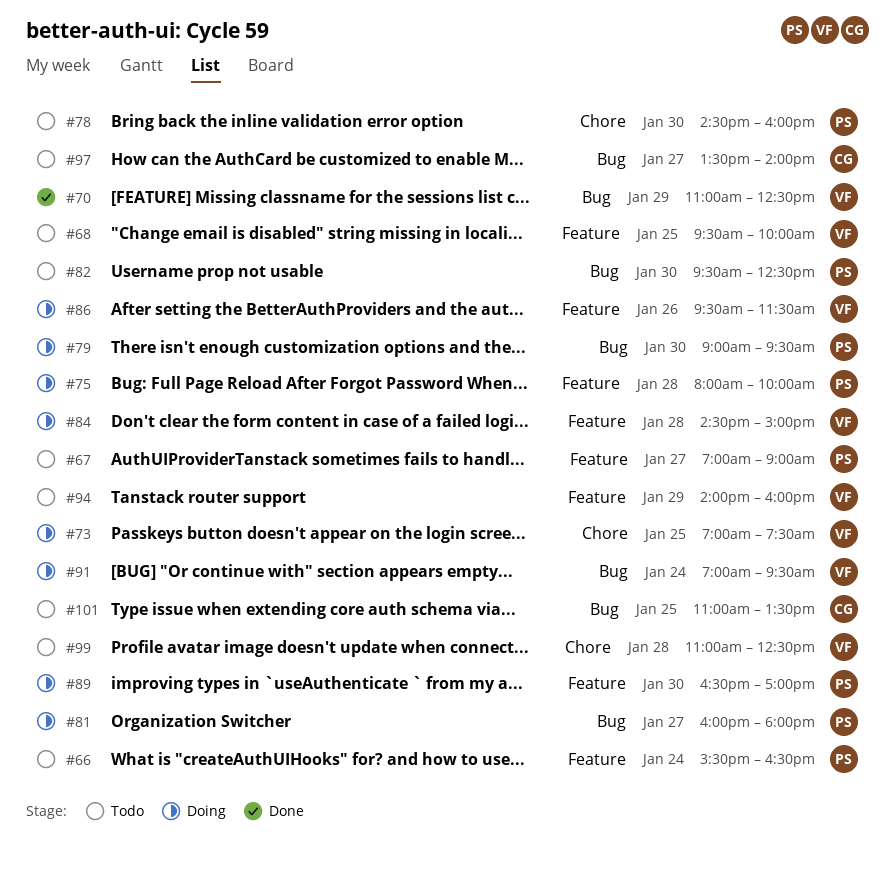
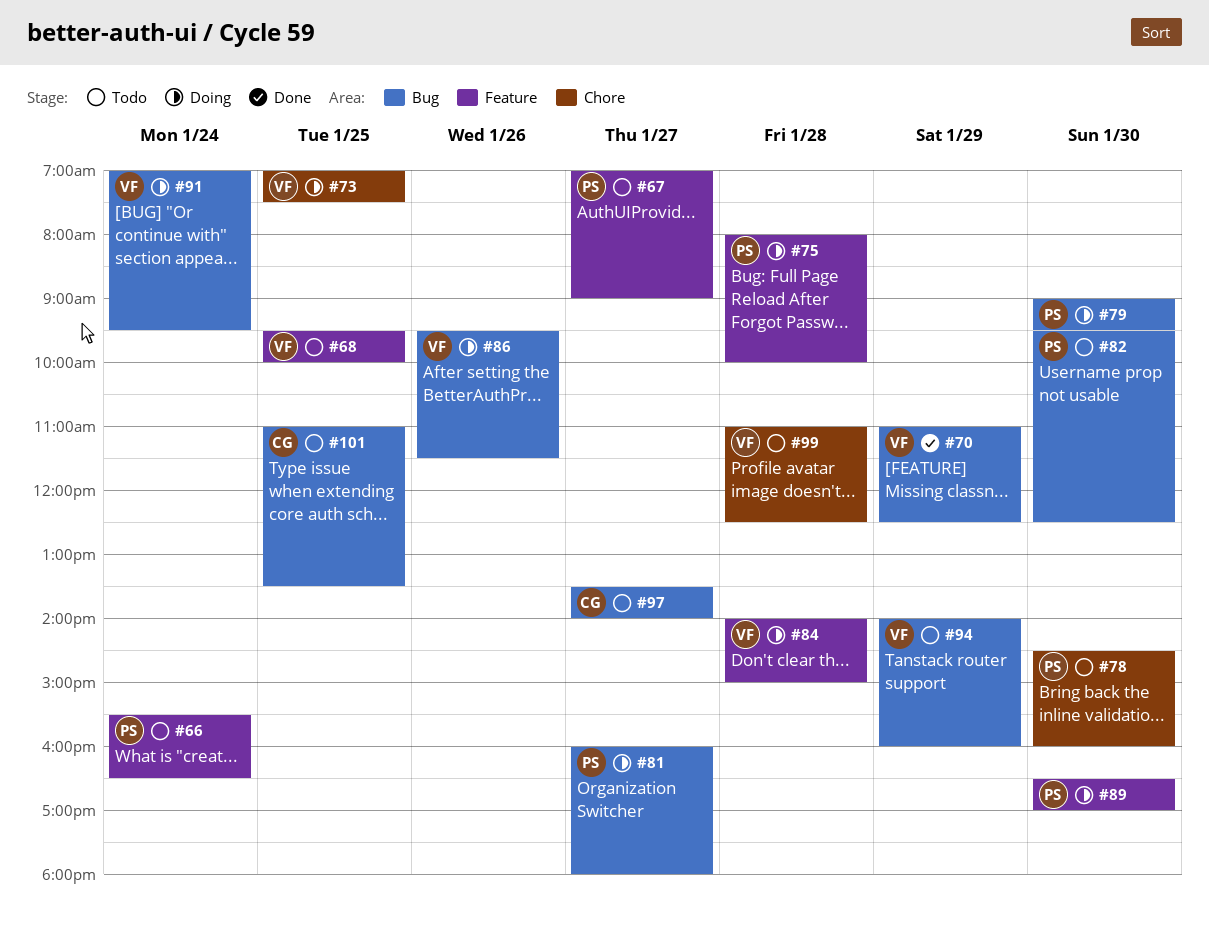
#84, begins: 14:30 -> 14:00
#86, label: Feature -> Bug
#94, label: Feature -> Bug

